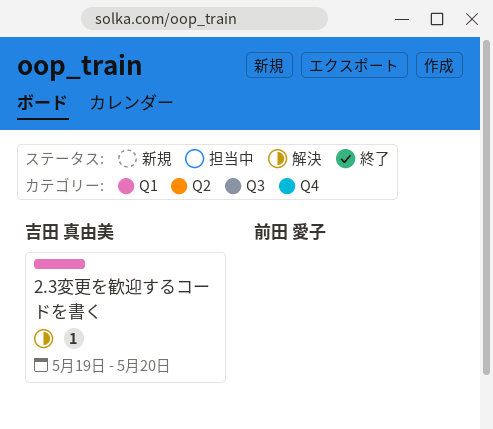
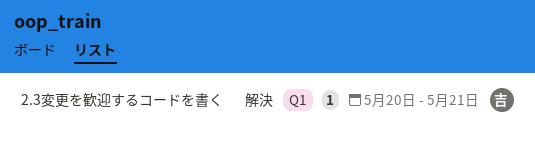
2.3変更を歓迎するコードを書く, start: May 19 -> May 20
2.3変更を歓迎するコードを書く, due: May 20 -> May 21

